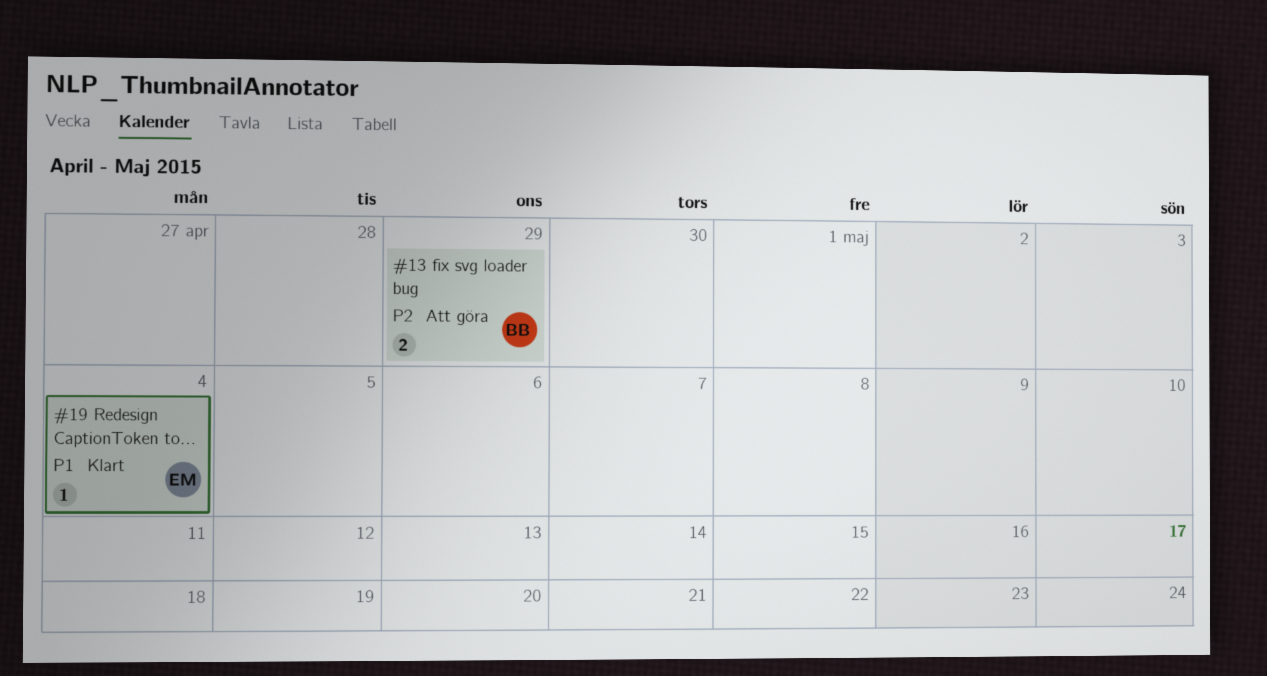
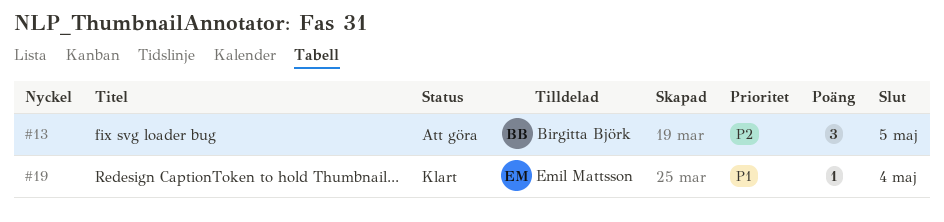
#13, estimate: 2 -> 3
#13, due: Apr 29 -> May 5

